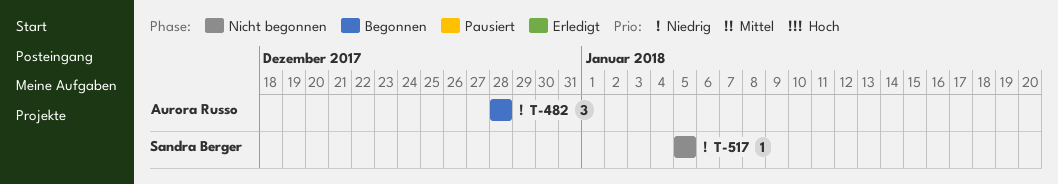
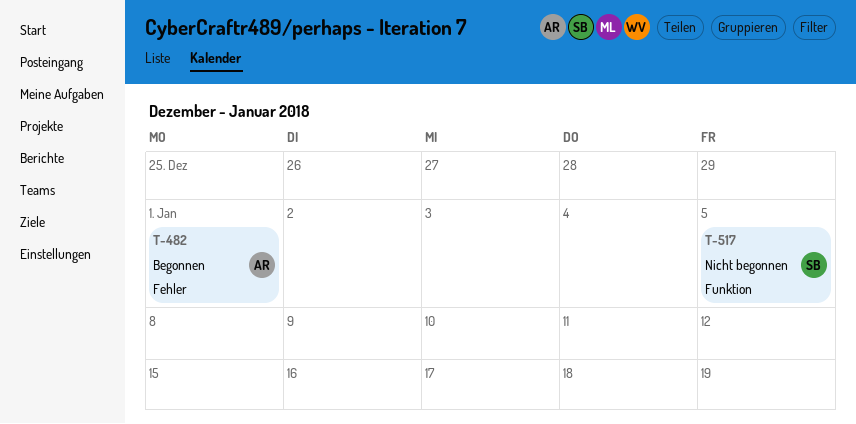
T-482, due: Dec 28 -> Jan 1

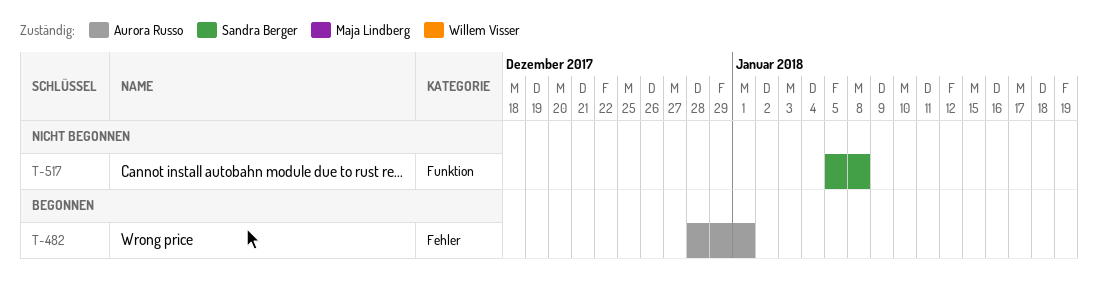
T-517, due: Jan 5 -> Jan 8

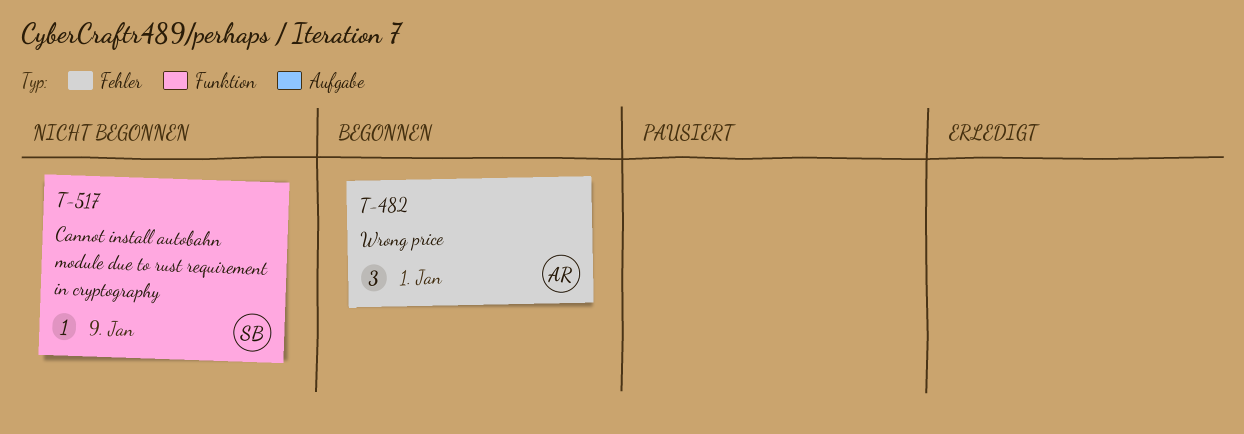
T-517, due: Jan 8 -> Jan 9

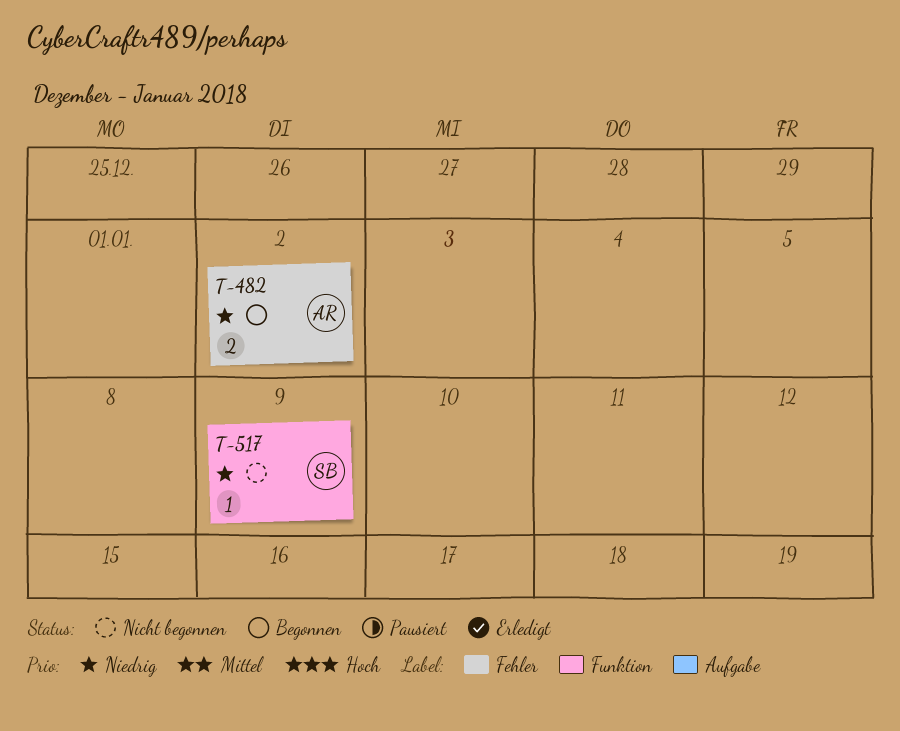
T-482, estimate: 3 -> 2
T-482, due: Jan 1 -> Jan 2

